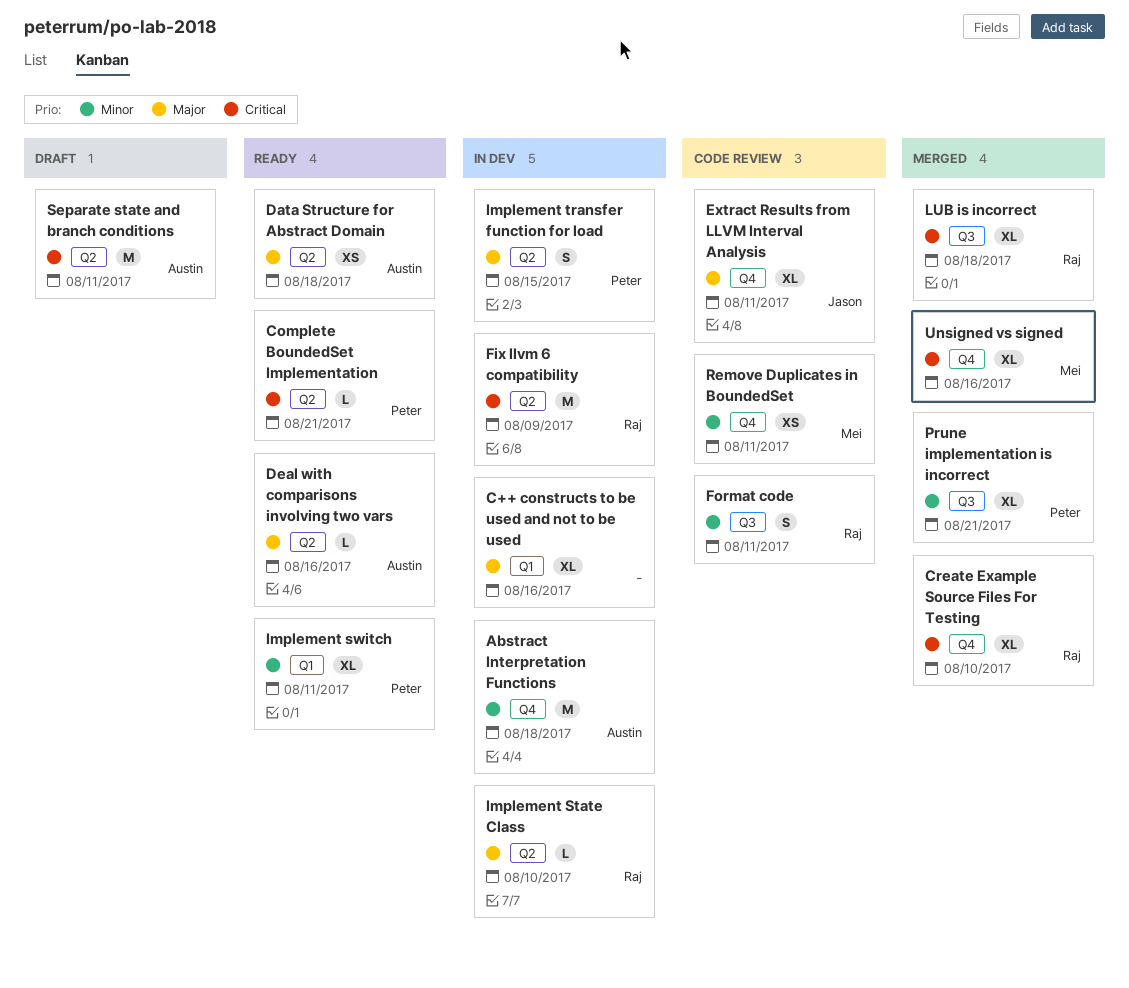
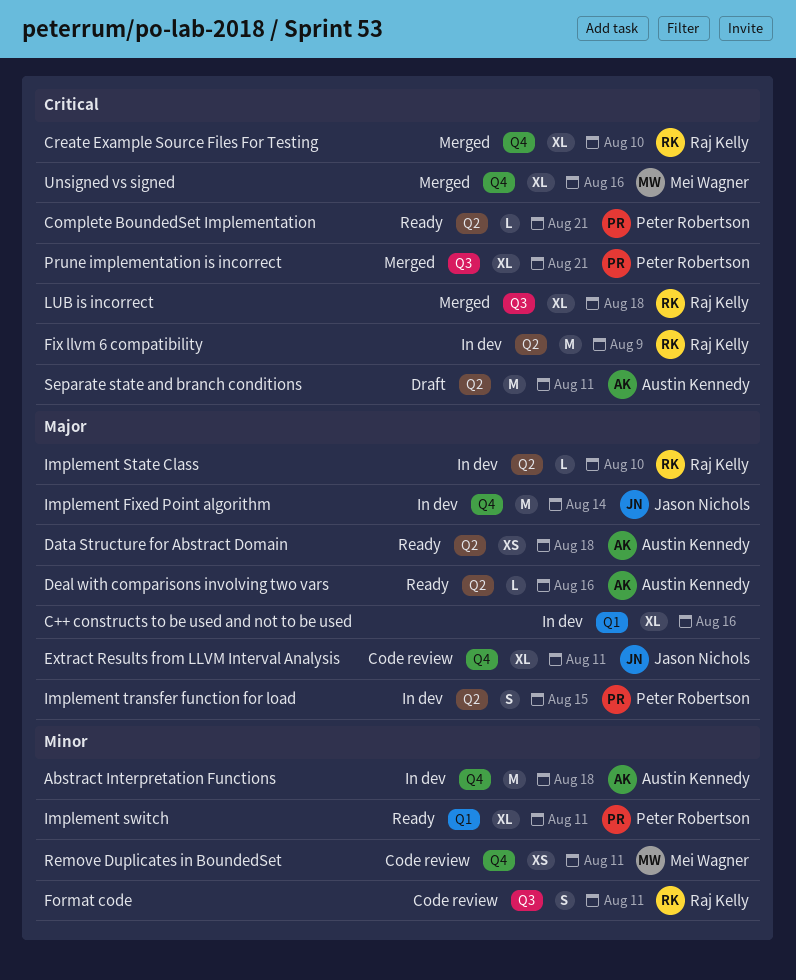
Implement Fixed Point algorithm: none -> present
Prune implementation is incorrect, priority: Minor -> Critical

